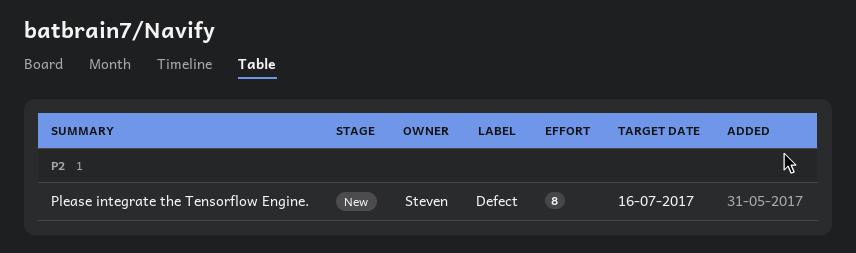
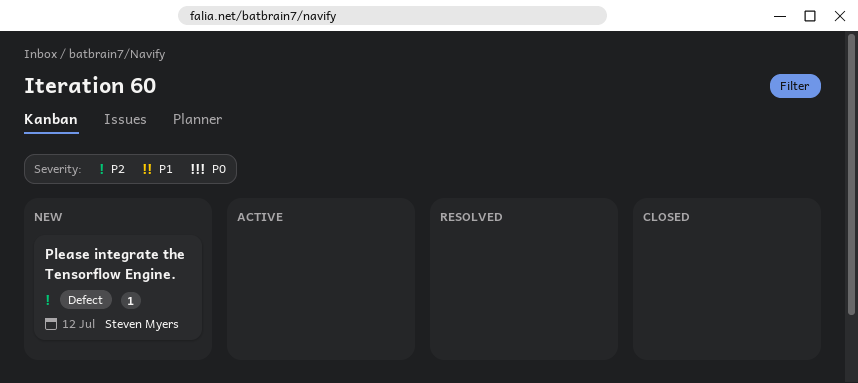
Please integrate the Tensorflow Engine., estimate: 8 -> 1
Please integrate the Tensorflow Engine., due: Jul 16 -> Jul 12

